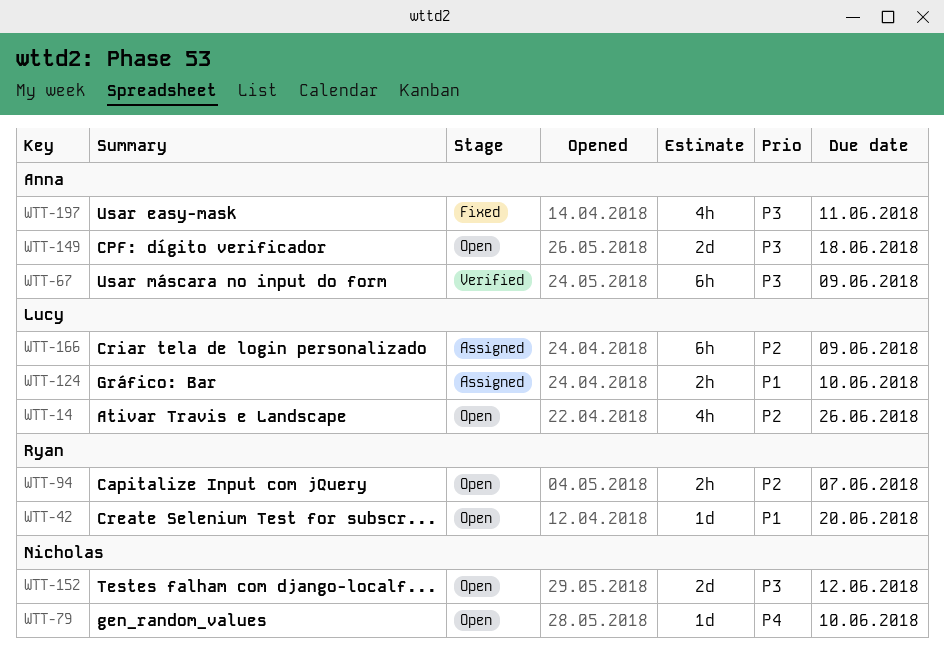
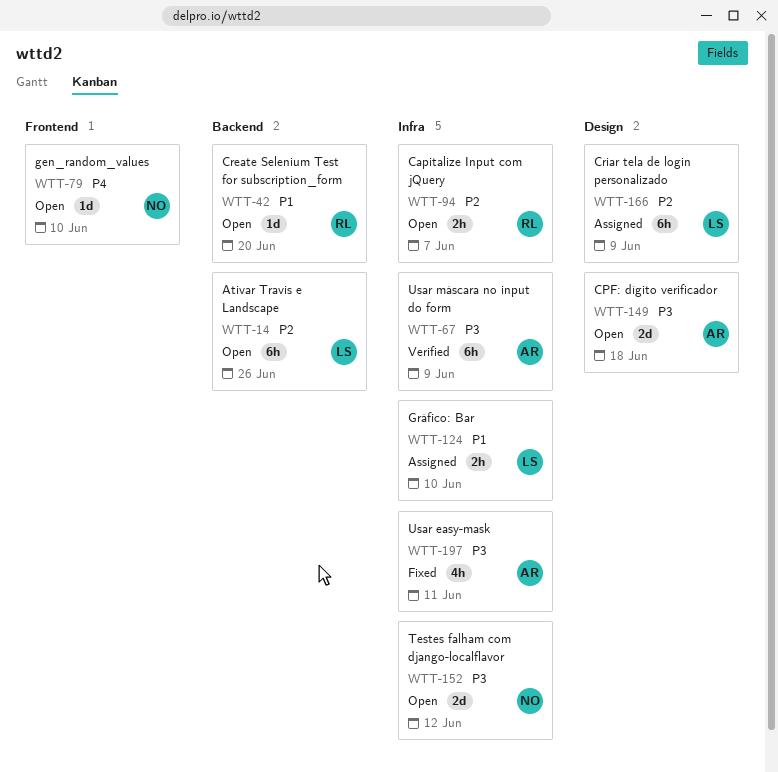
WTT-14, estimate: 4h -> 6h

